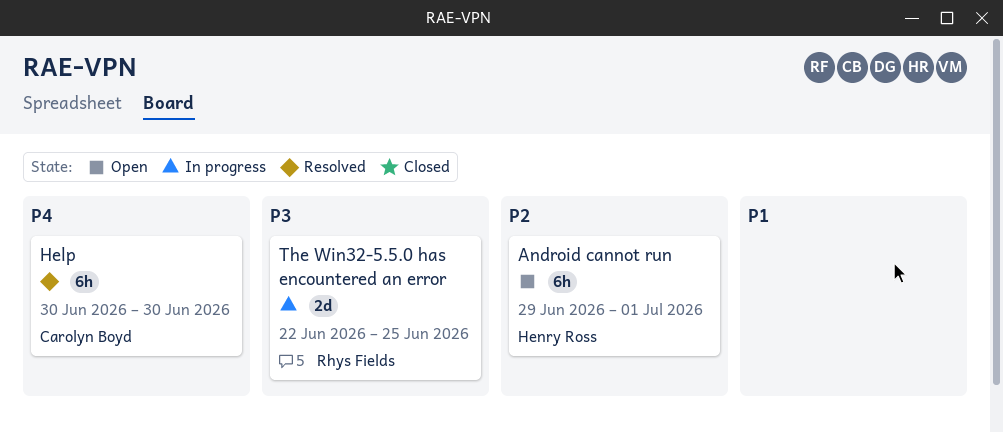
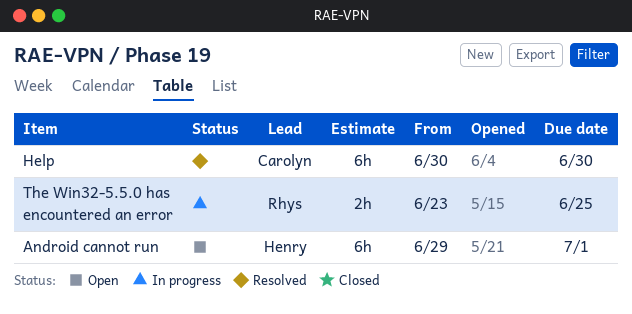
The Win32-5.5.0 has encountered an error, estimate: 2d -> 2h
The Win32-5.5.0 has encountered an error, start: Jun 22 -> Jun 23

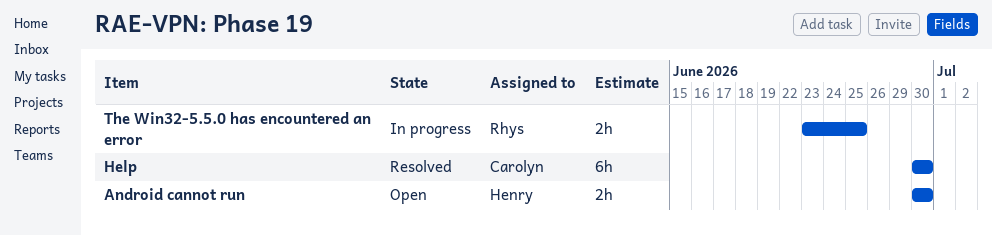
Android cannot run, estimate: 6h -> 2h
Android cannot run, start: Jun 29 -> Jun 30
Android cannot run, due: Jul 1 -> Jun 30

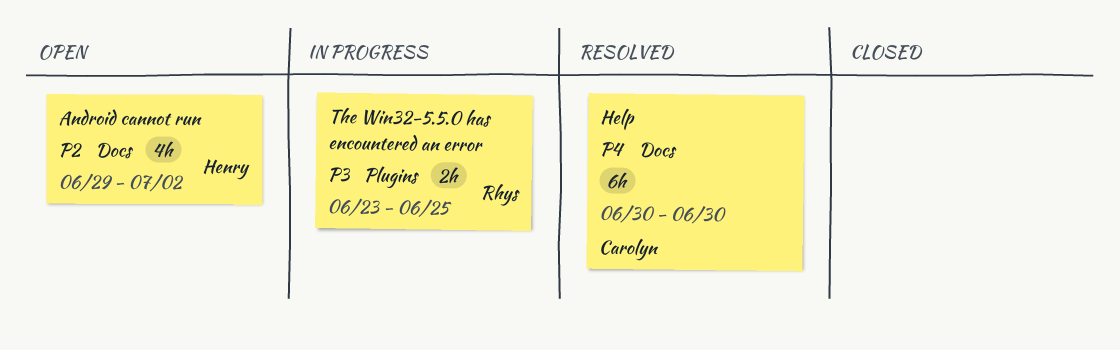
Android cannot run, estimate: 2h -> 4h
Android cannot run, start: Jun 30 -> Jun 29
Android cannot run, due: Jun 30 -> Jul 2

